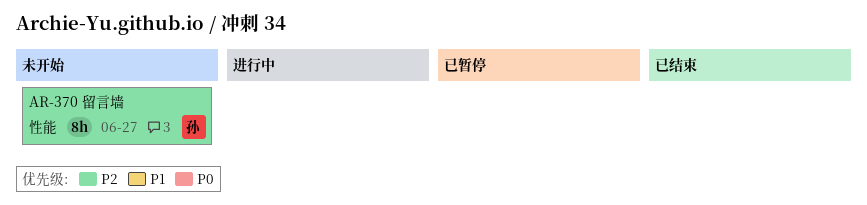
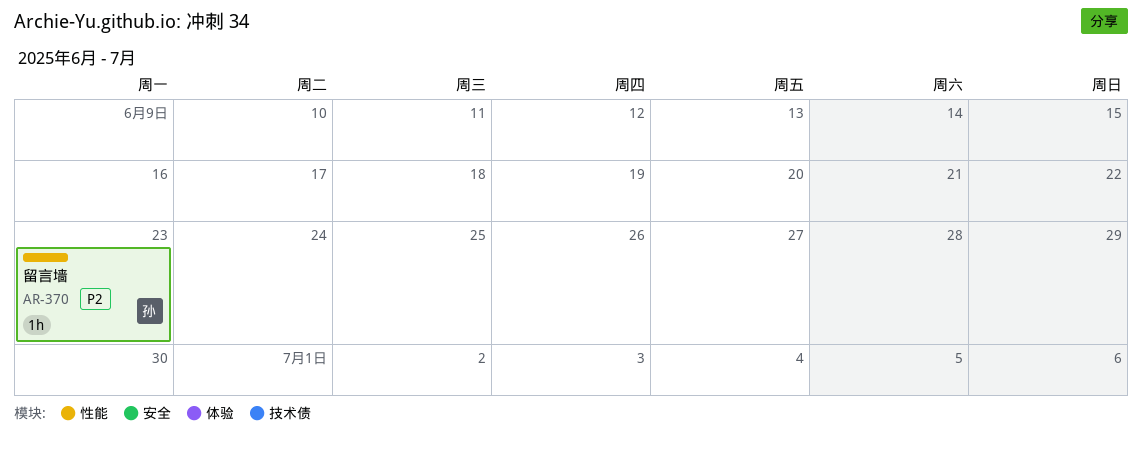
AR-370, estimate: 8h -> 1h
AR-370, due: Jun 27 -> Jun 23

